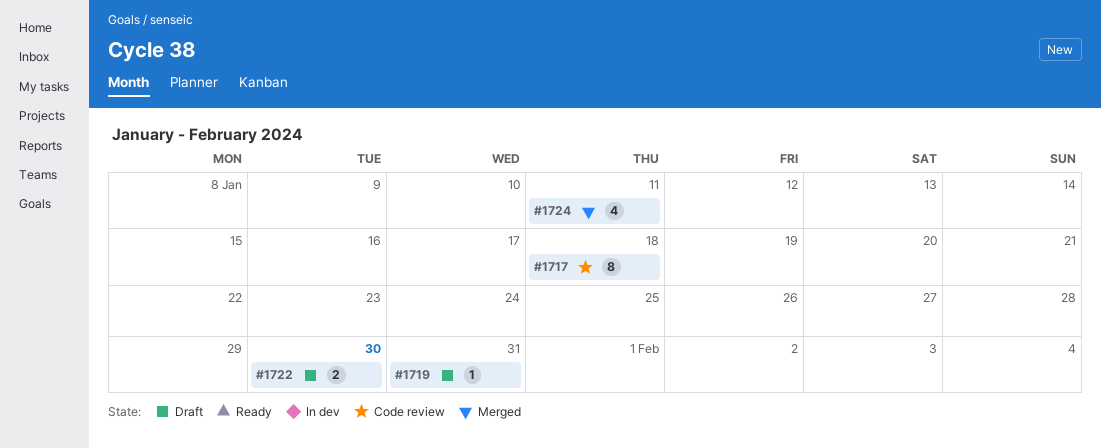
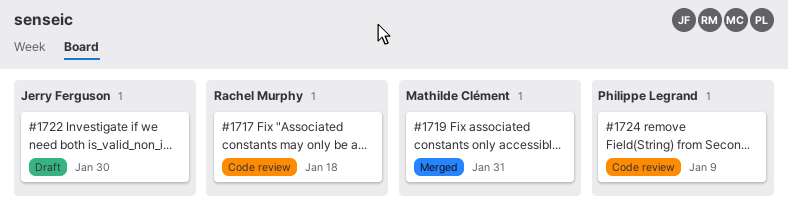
#1719, status: Draft -> Merged
#1724, status: Merged -> Code review
#1724, due: Jan 11 -> Jan 9

